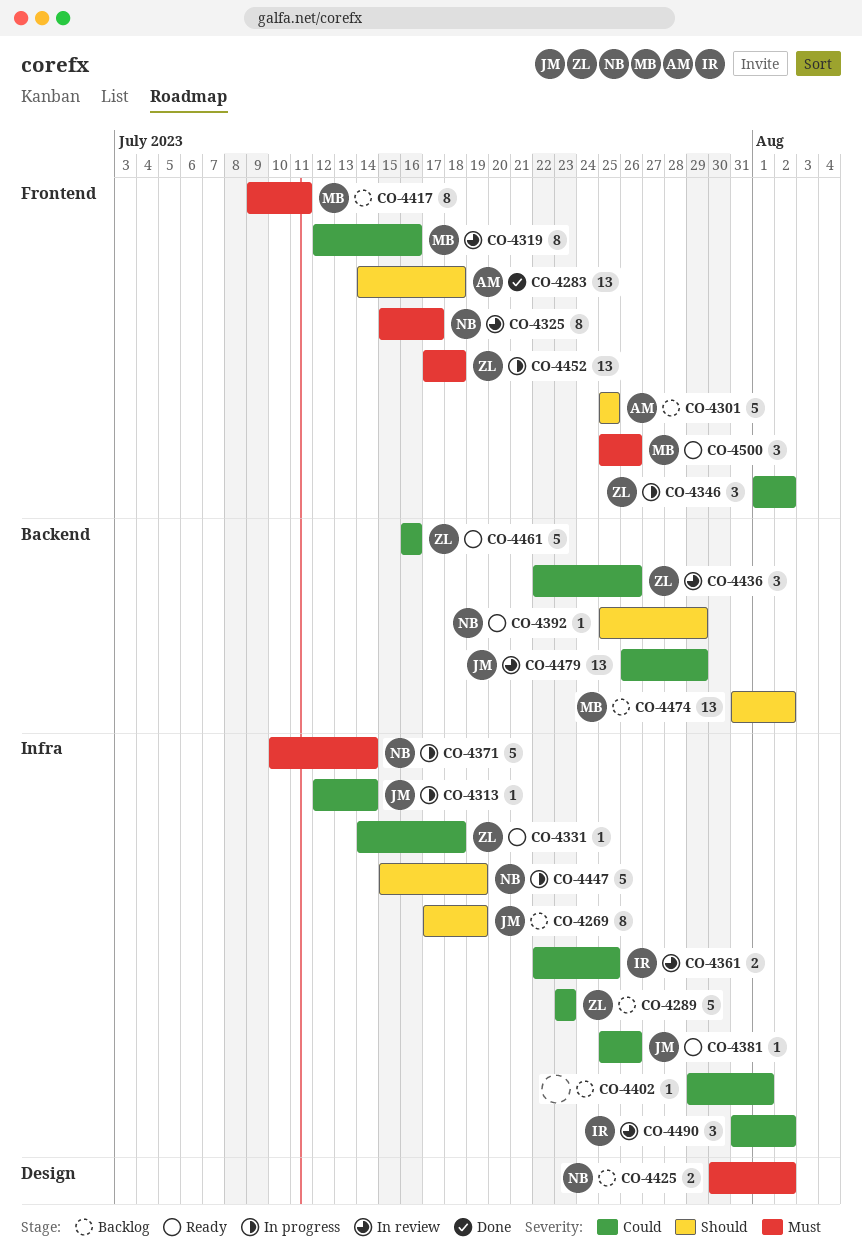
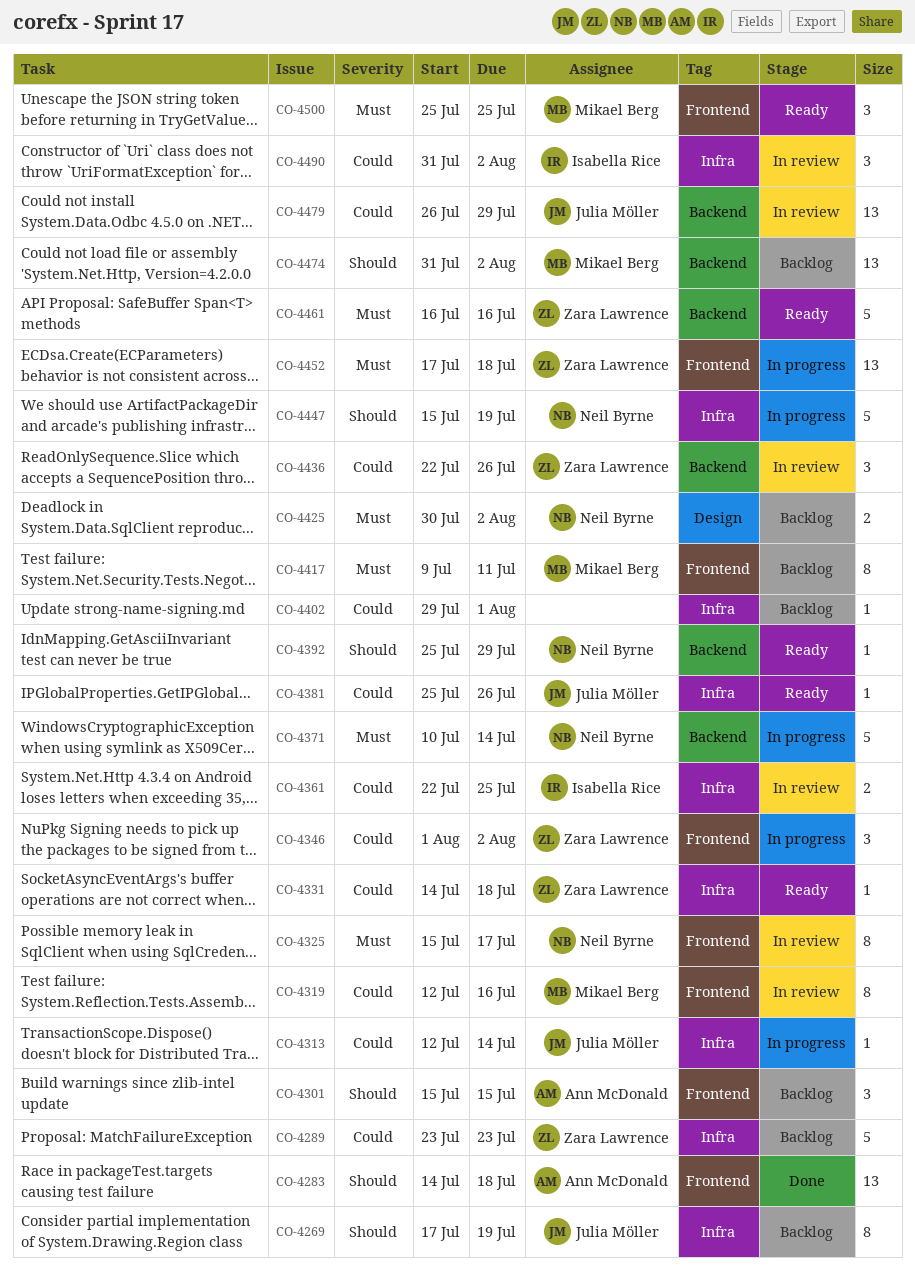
CO-4301, estimate: 5 -> 3
CO-4301, start: Jul 25 -> Jul 15
CO-4301, due: Jul 25 -> Jul 15
CO-4371, label: Infra -> Backend
CO-4461, priority: Could -> Must
CO-4500, due: Jul 26 -> Jul 25

